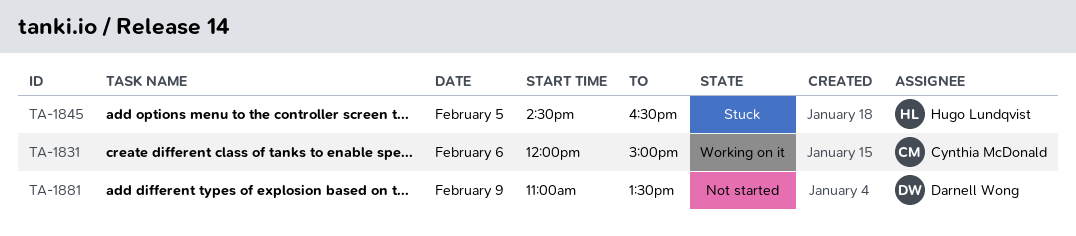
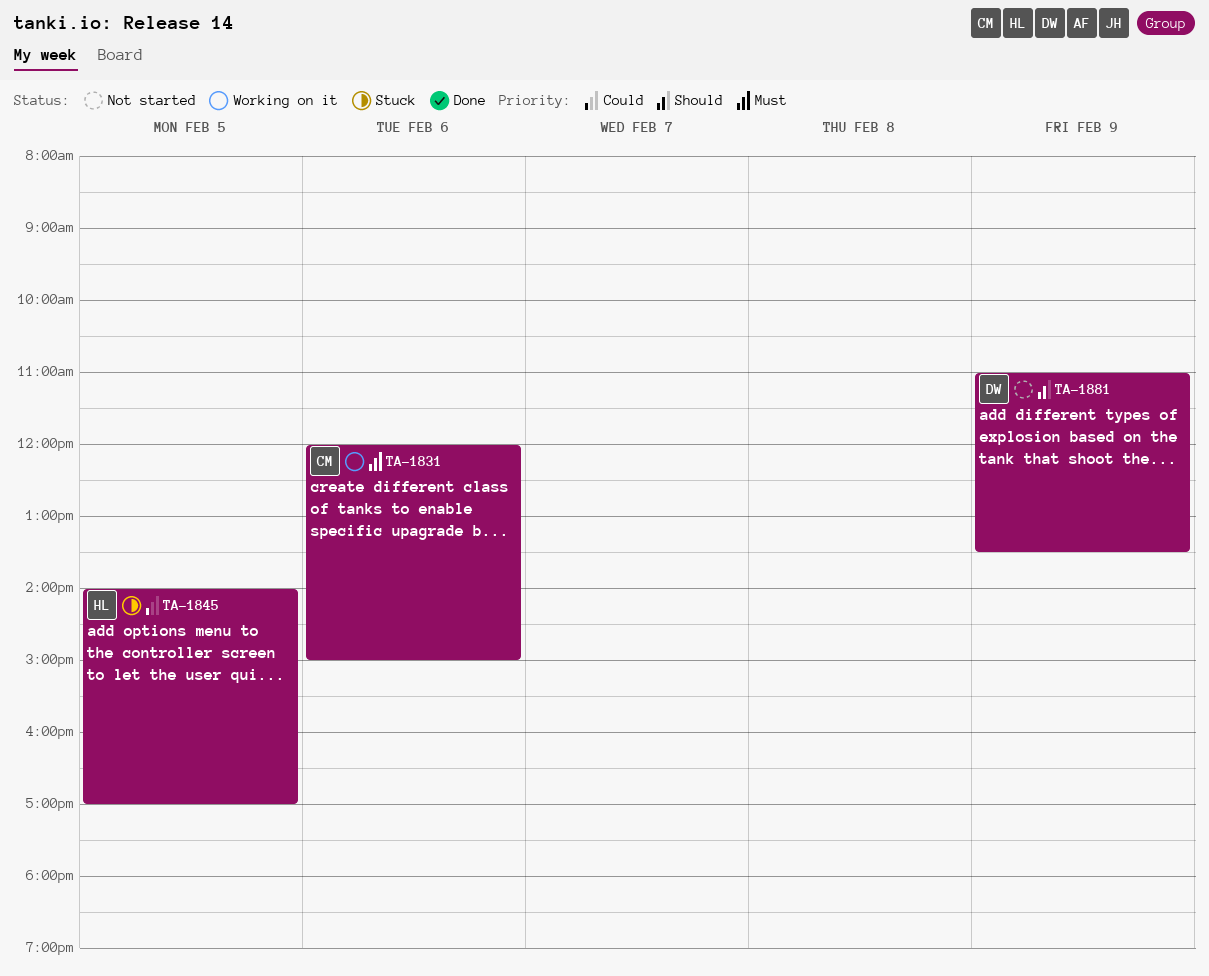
TA-1845, begins: 14:30 -> 14:00
TA-1845, ends: 16:30 -> 17:00

